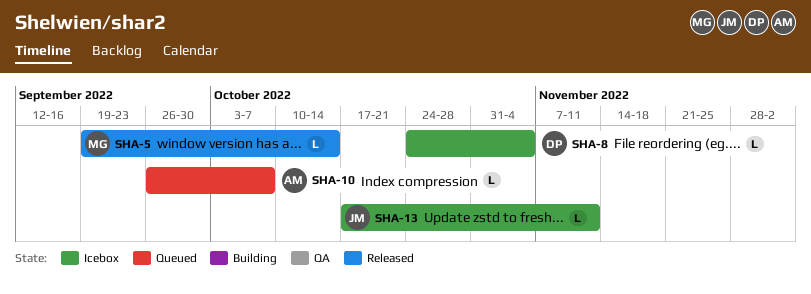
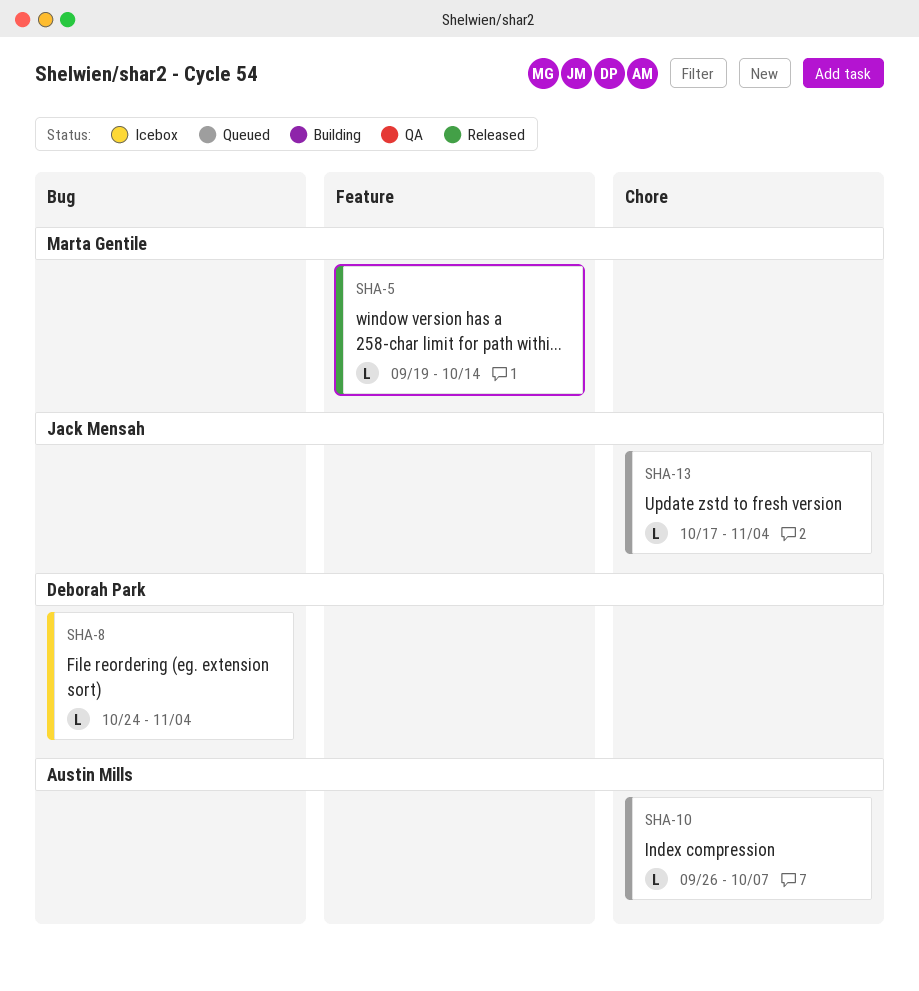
SHA-13, status: Icebox -> Queued
SHA-13, due: Nov 11 -> Nov 4

